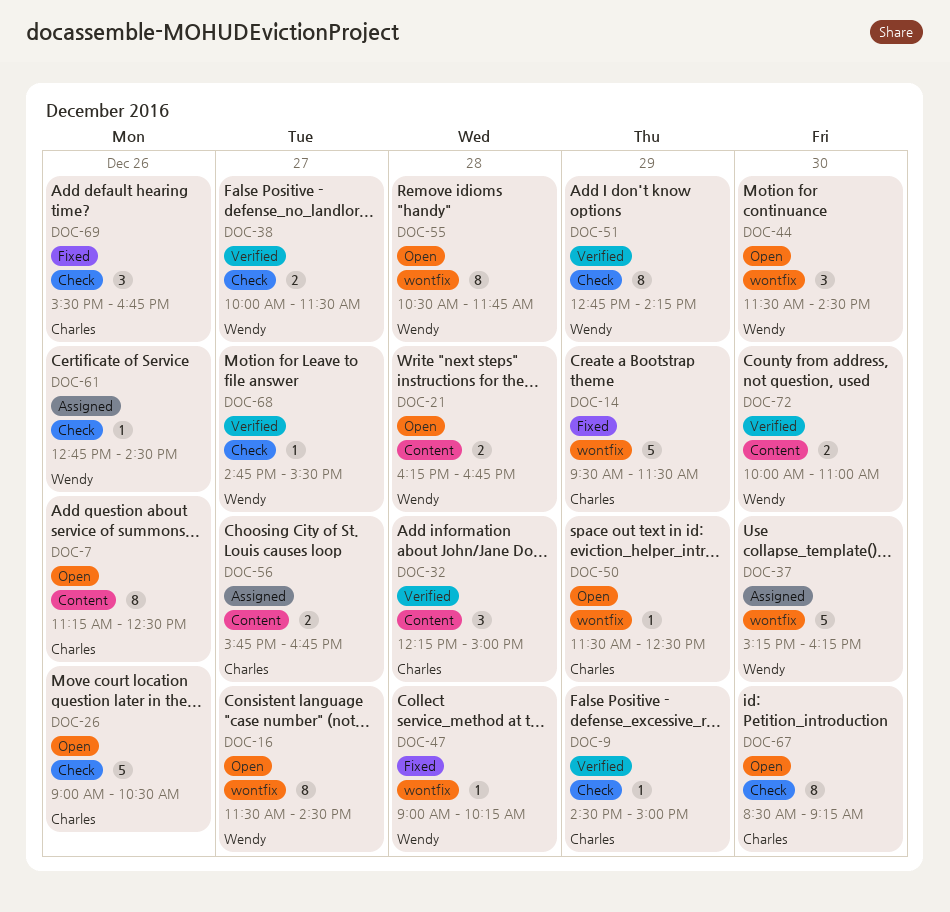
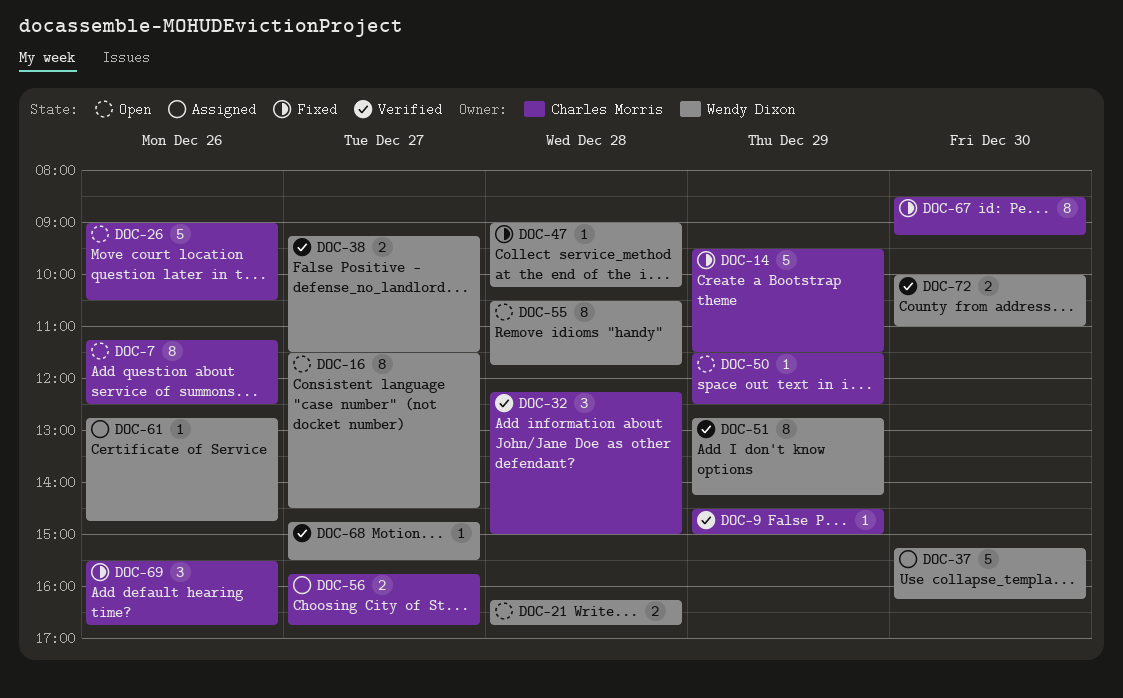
DOC-38, begins: 10:00 -> 09:15
DOC-44: present -> none
DOC-61, ends: 14:30 -> 14:45
DOC-67, status: Open -> Fixed

